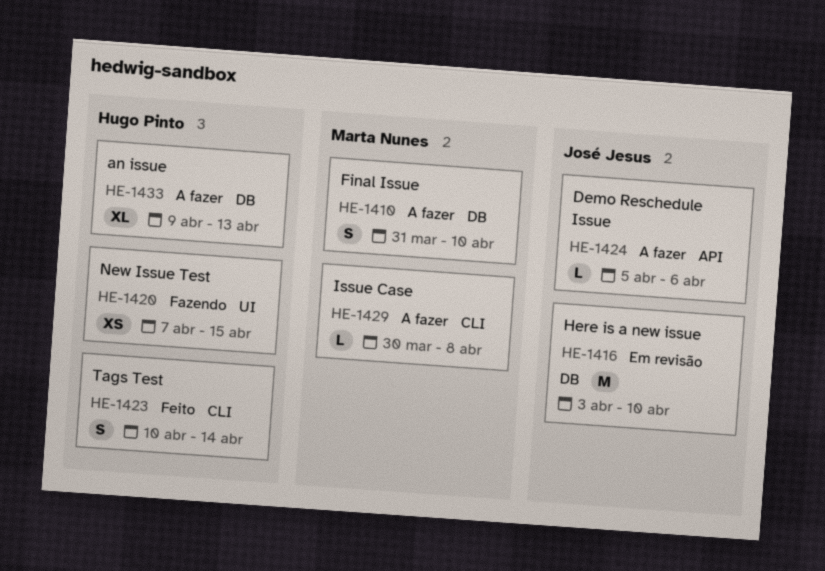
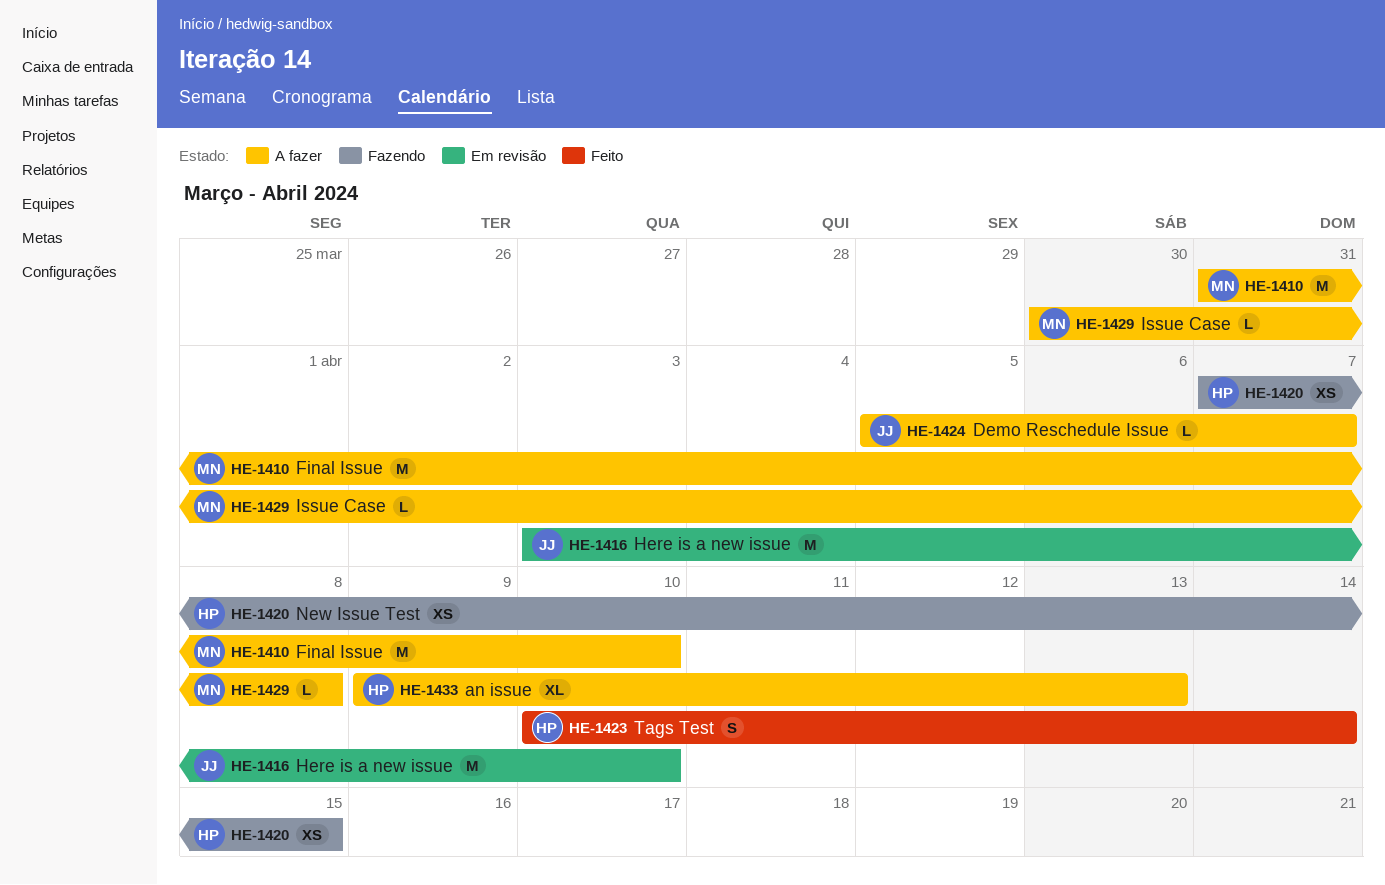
HE-1410, estimate: S -> M
HE-1424, due: Apr 6 -> Apr 7

